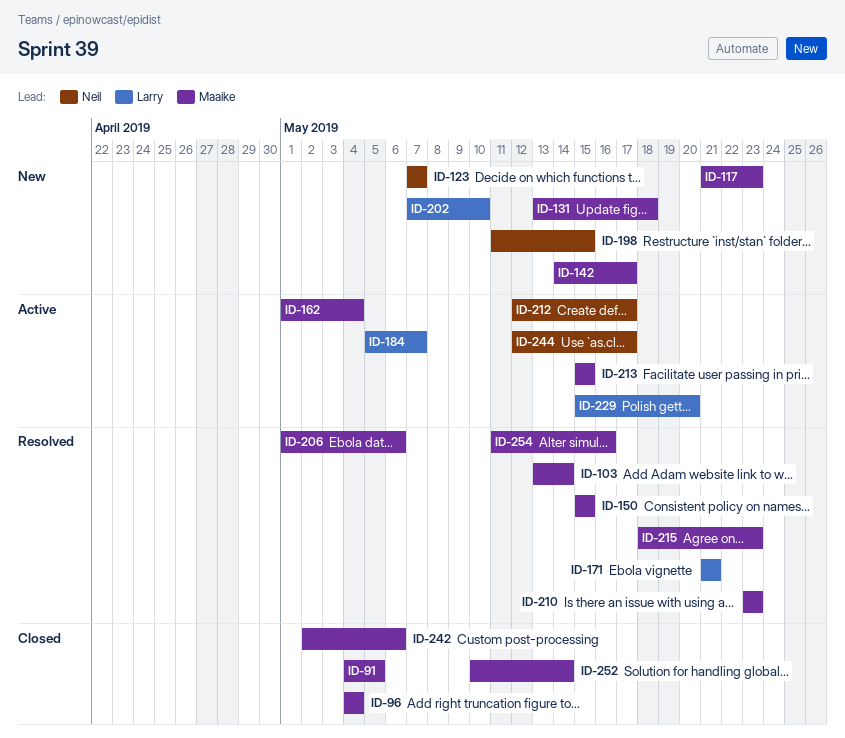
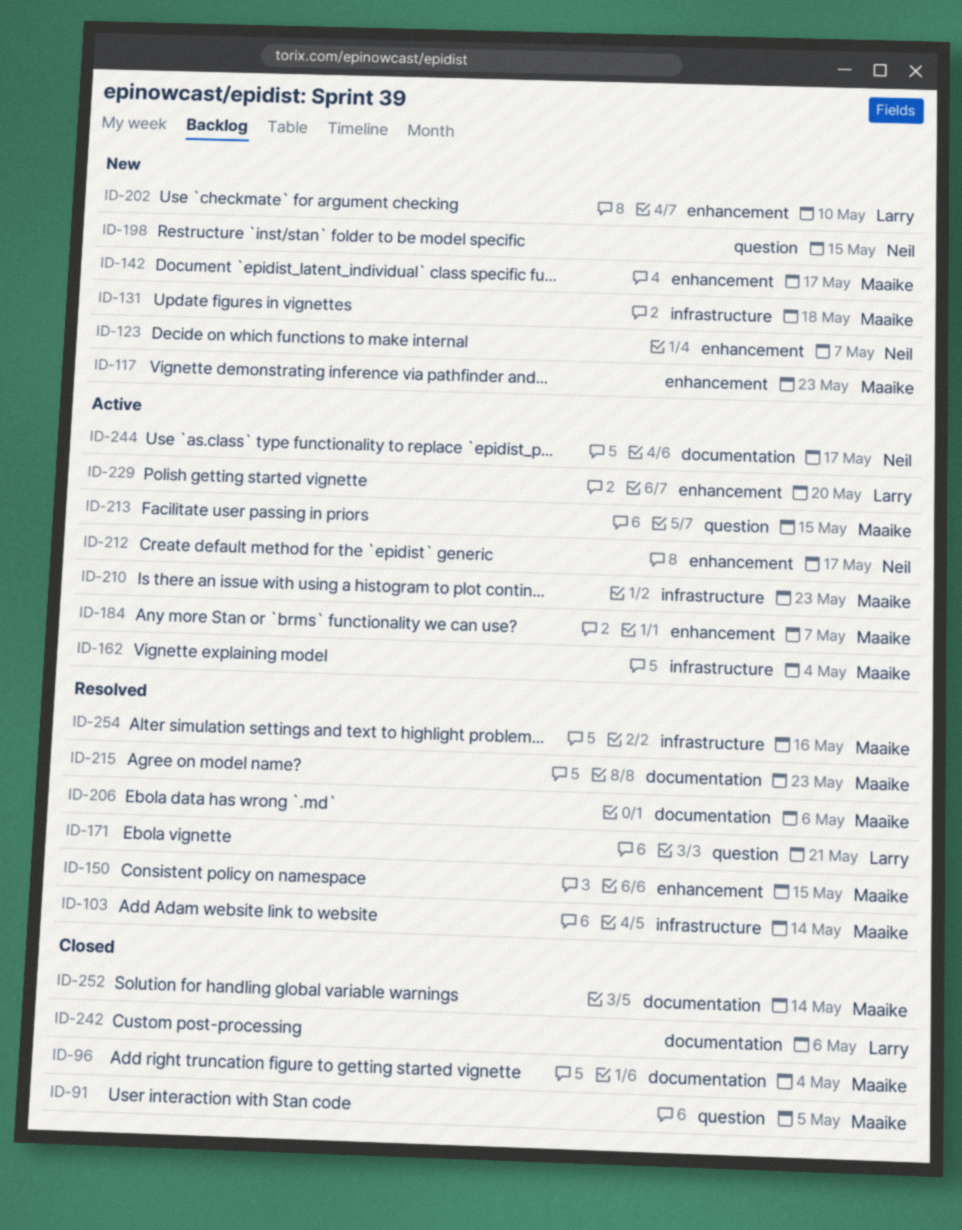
ID-184, owner: Larry -> Maaike
ID-210, status: Resolved -> Active
ID-242, owner: Maaike -> Larry

